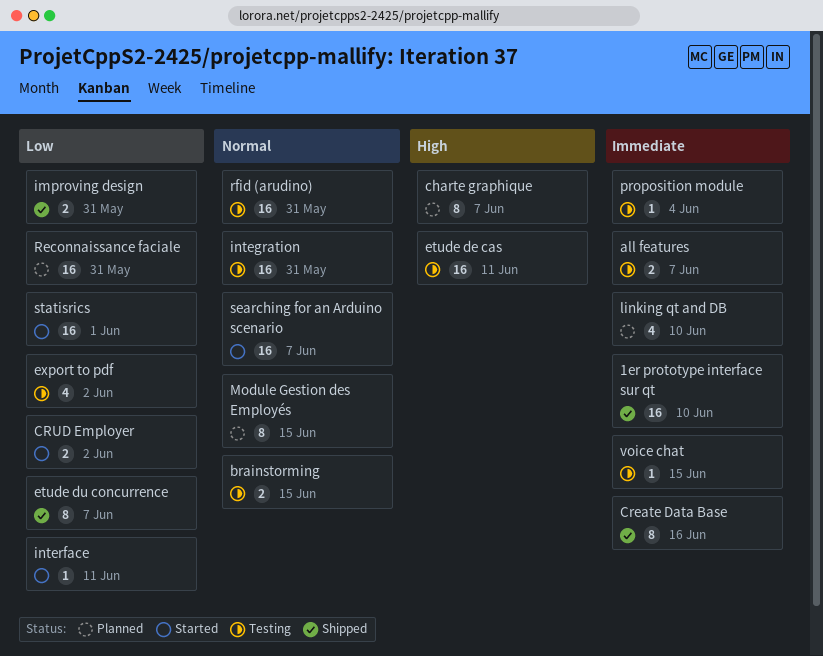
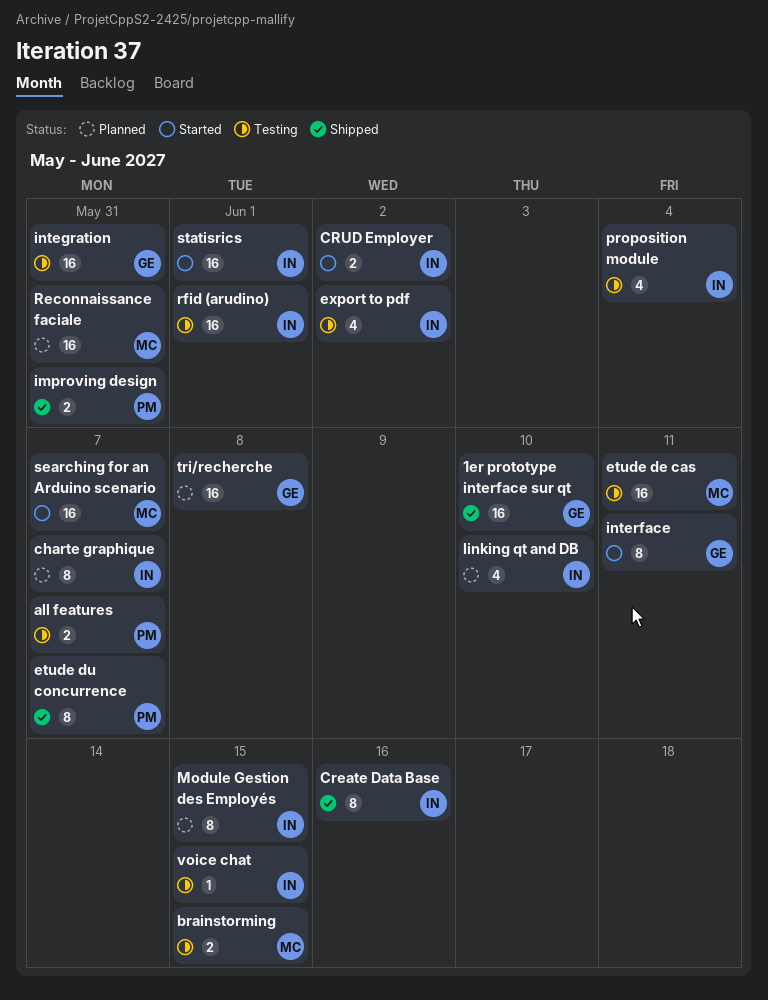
interface, estimate: 1 -> 8
proposition module, estimate: 1 -> 4
rfid (arudino), due: May 31 -> Jun 1
tri/recherche: none -> present

